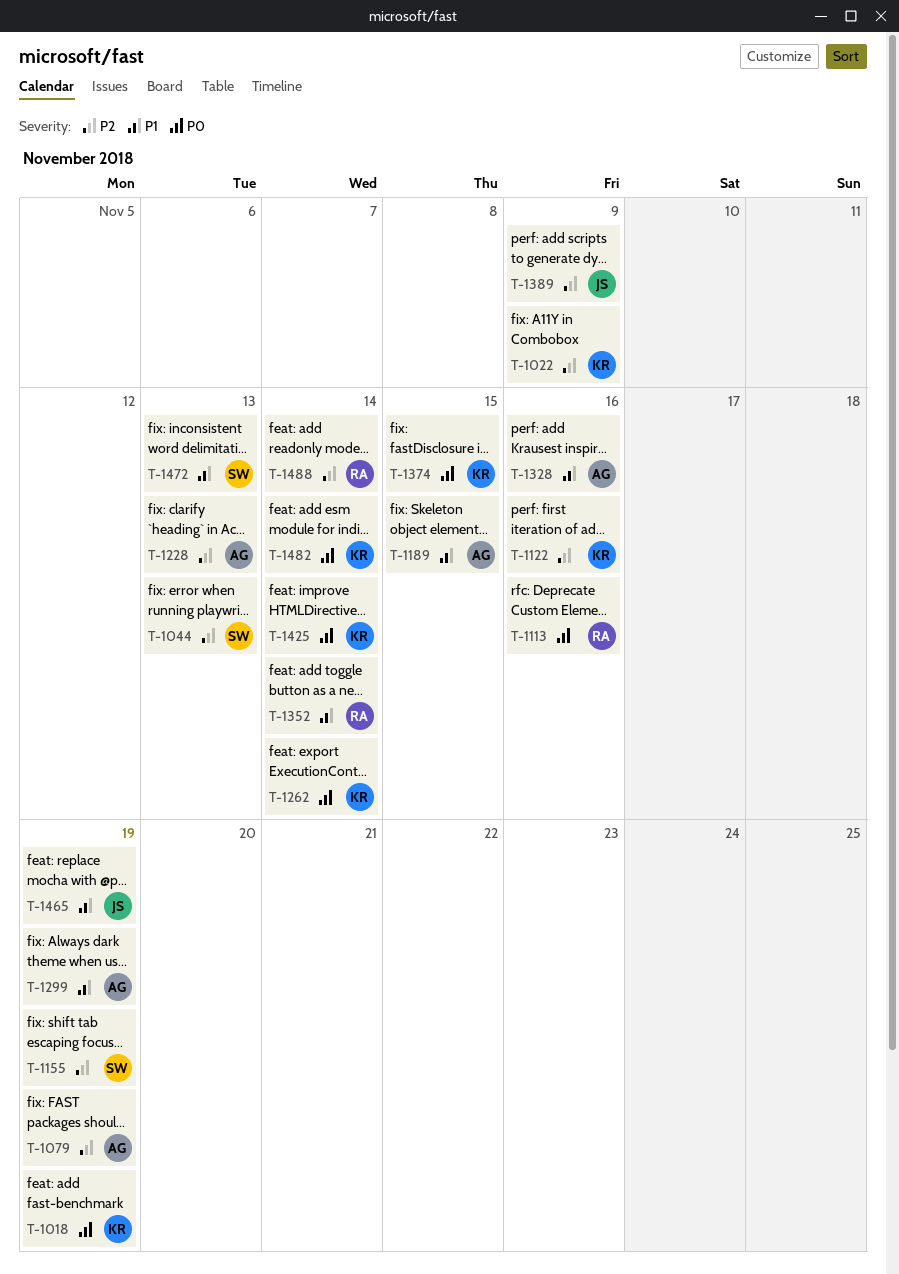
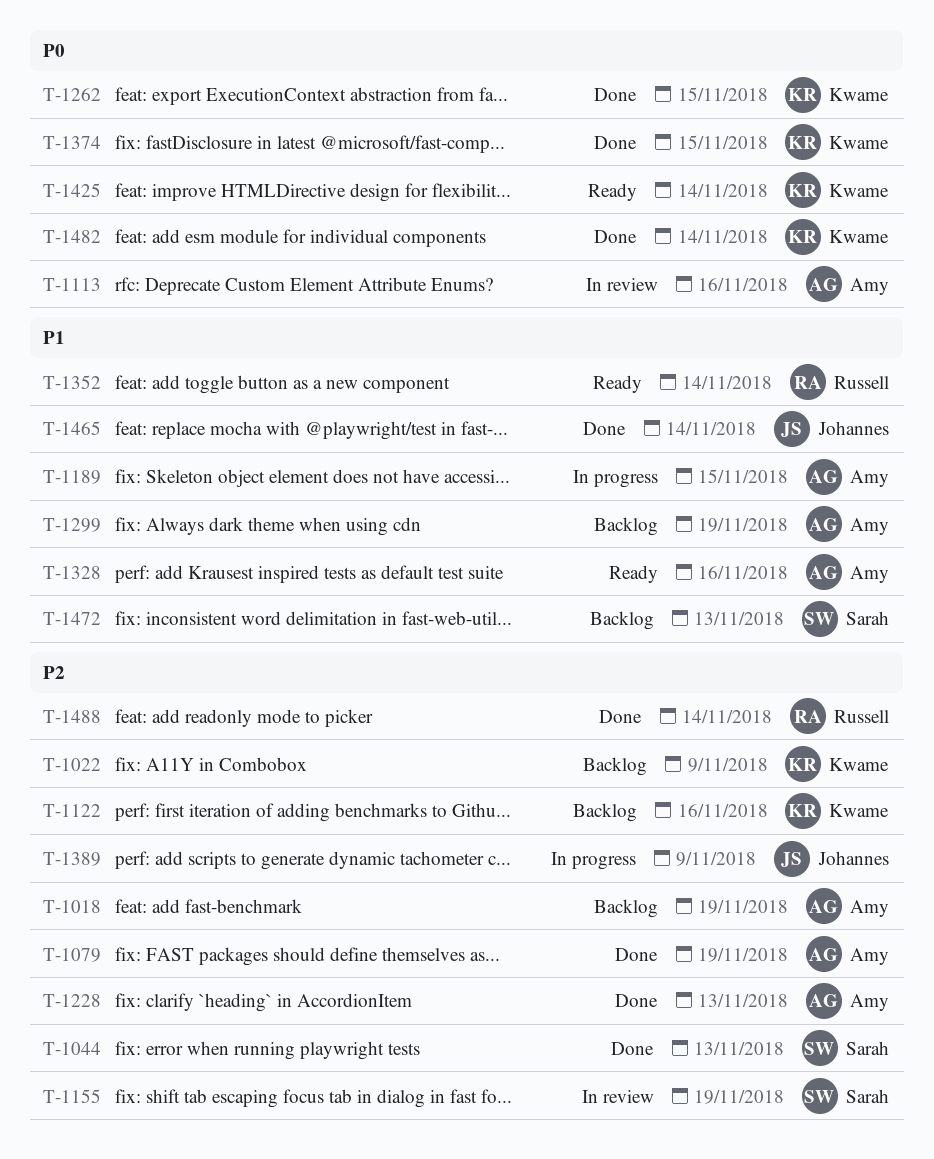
T-1018, owner: Kwame -> Amy
T-1018, priority: P0 -> P2
T-1113, owner: Russell -> Amy
T-1262, due: Nov 14 -> Nov 15
T-1465, due: Nov 19 -> Nov 14

